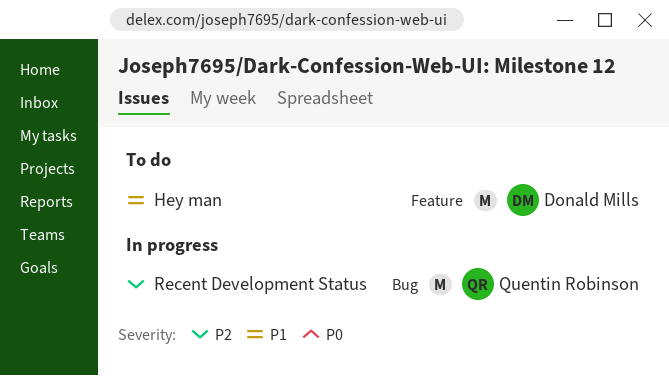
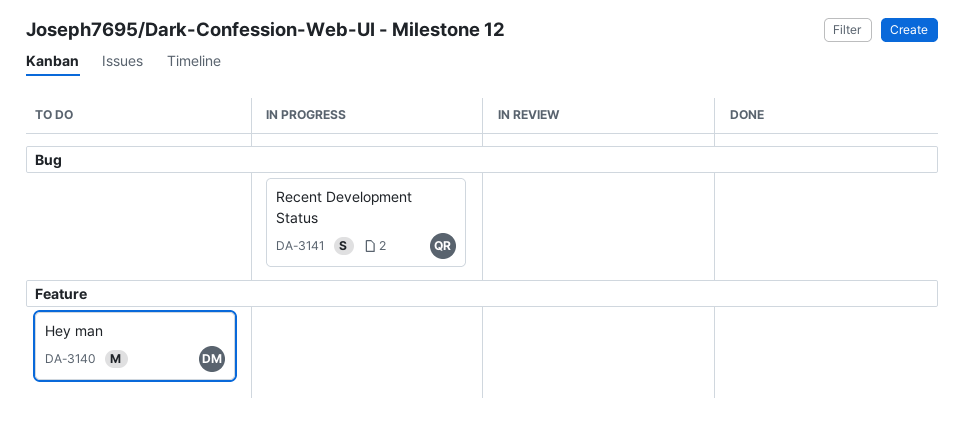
Recent Development Status, estimate: M -> S

